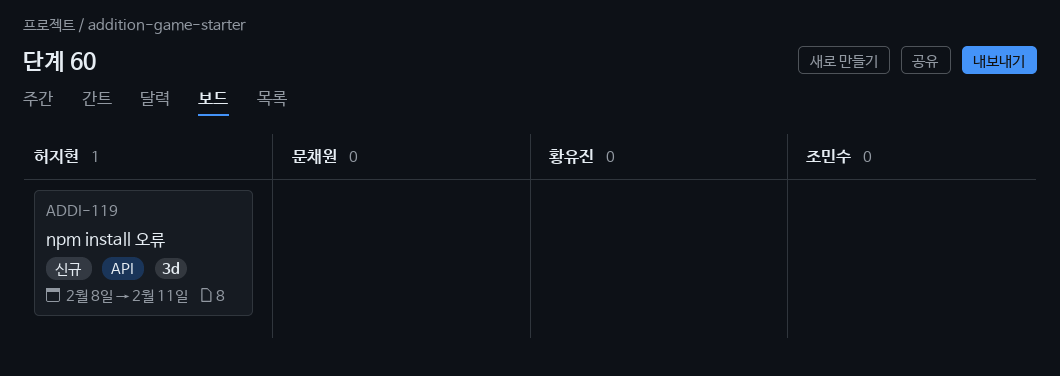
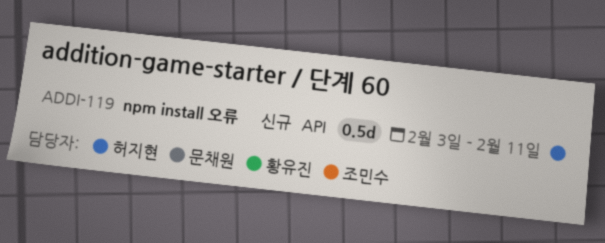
ADDI-119, estimate: 3d -> 0.5d
ADDI-119, start: Feb 8 -> Feb 3

